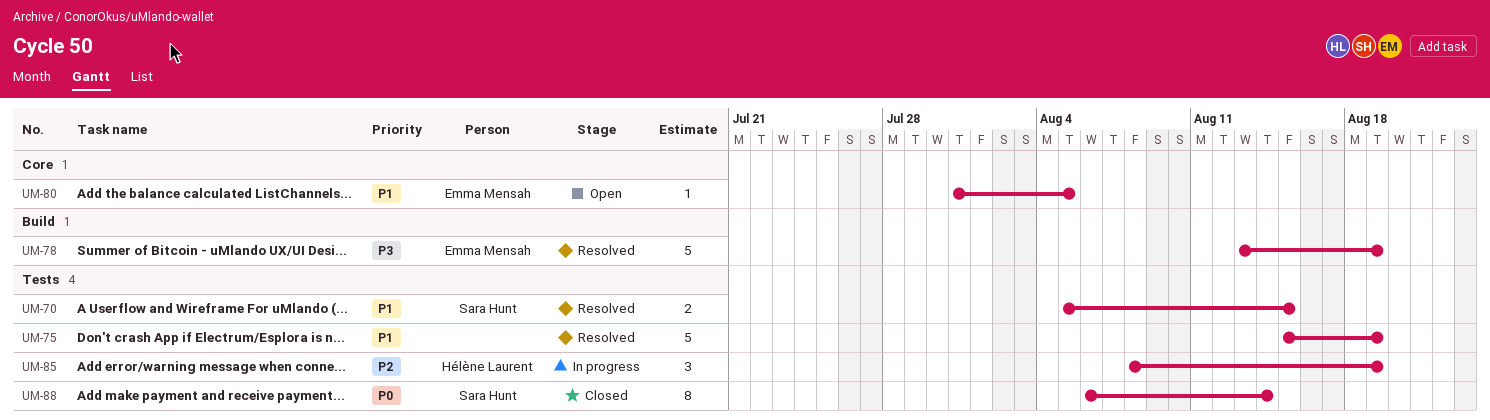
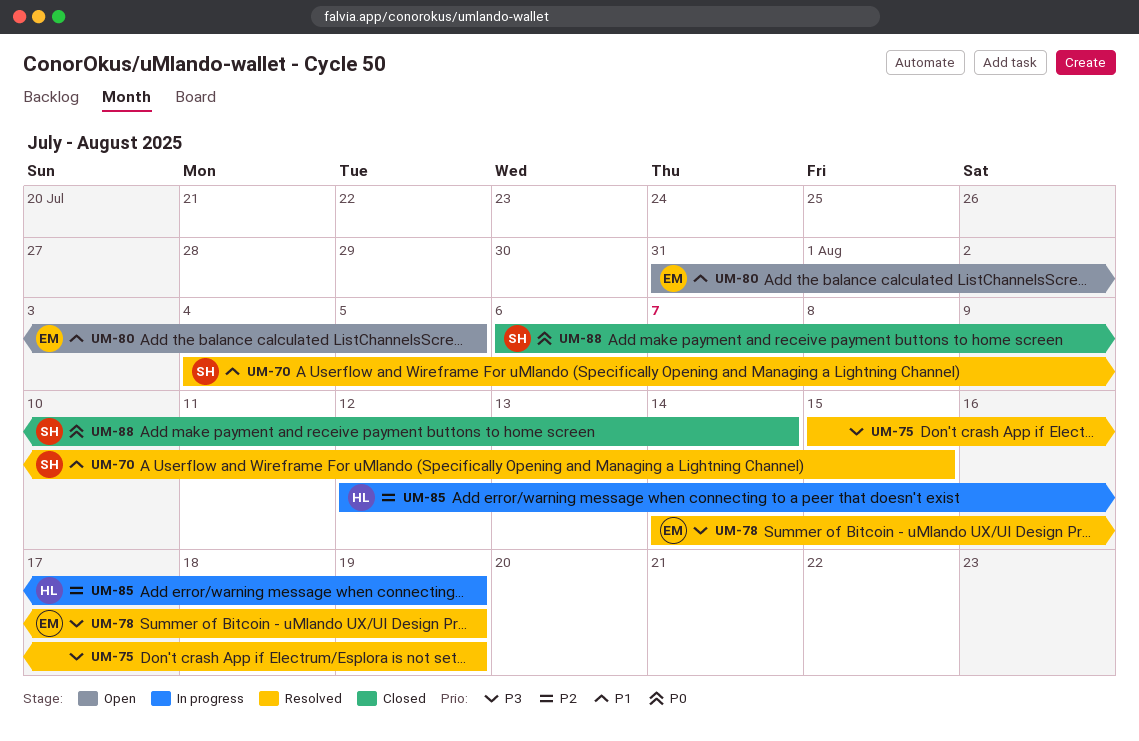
UM-70, start: Aug 5 -> Aug 4
UM-75, priority: P1 -> P3
UM-78, start: Aug 13 -> Aug 14
UM-85, start: Aug 8 -> Aug 12

